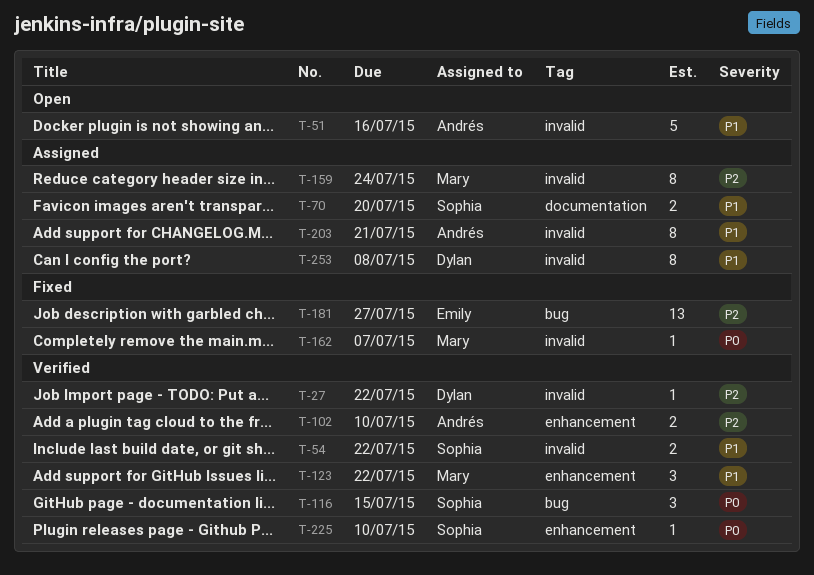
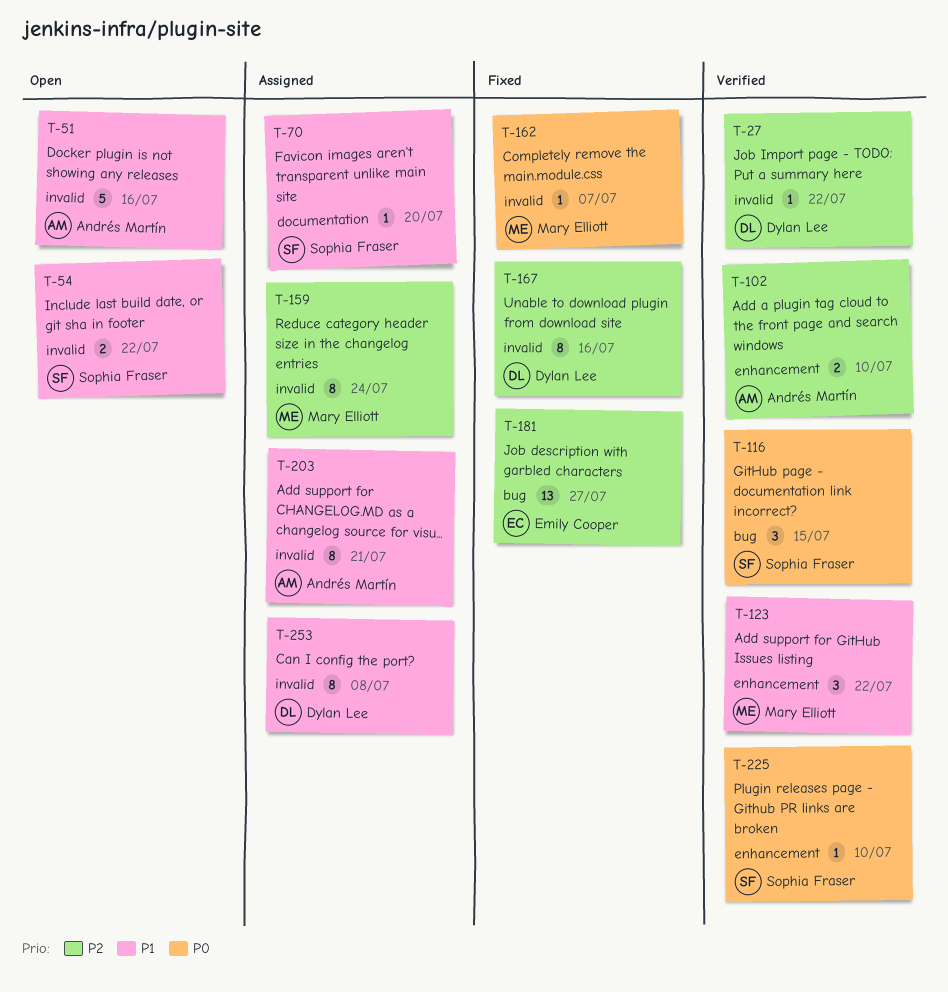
T-54, status: Verified -> Open
T-70, estimate: 2 -> 1
T-167: none -> present

